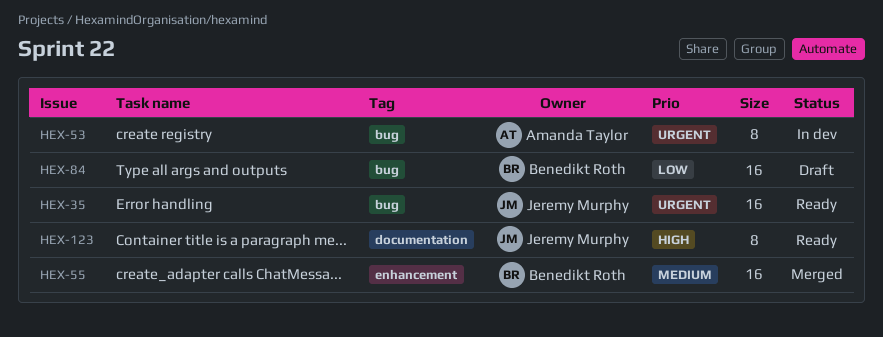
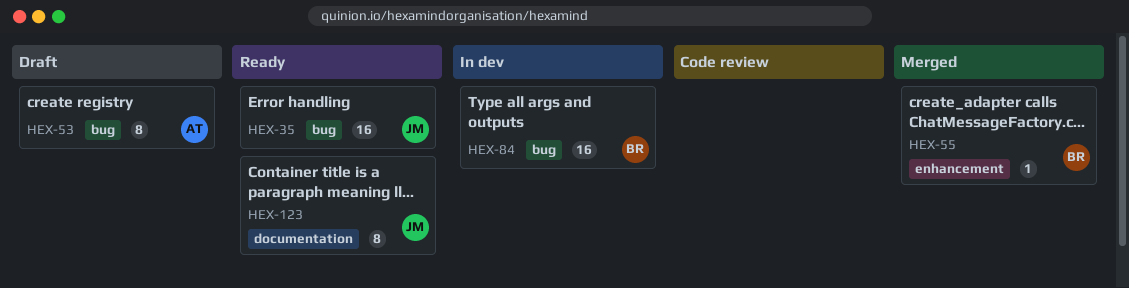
HEX-53, status: In dev -> Draft
HEX-55, estimate: 16 -> 1
HEX-84, status: Draft -> In dev

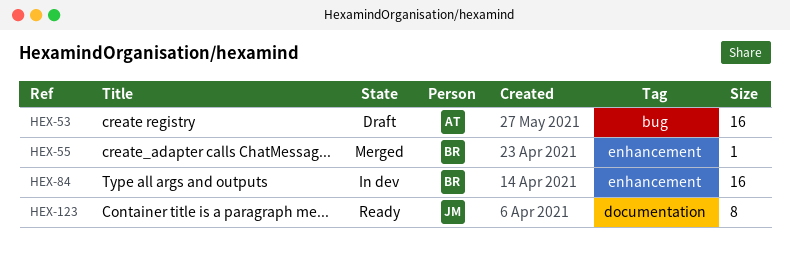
HEX-35: present -> none
HEX-53, estimate: 8 -> 16
HEX-84, label: bug -> enhancement

